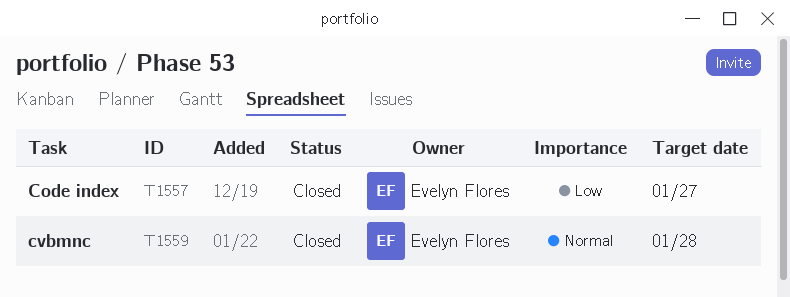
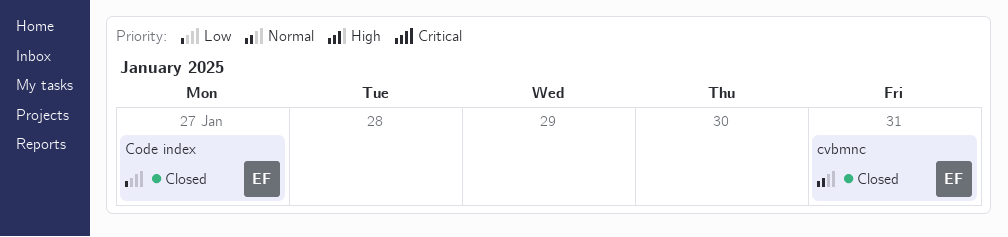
cvbmnc, due: Jan 28 -> Jan 31

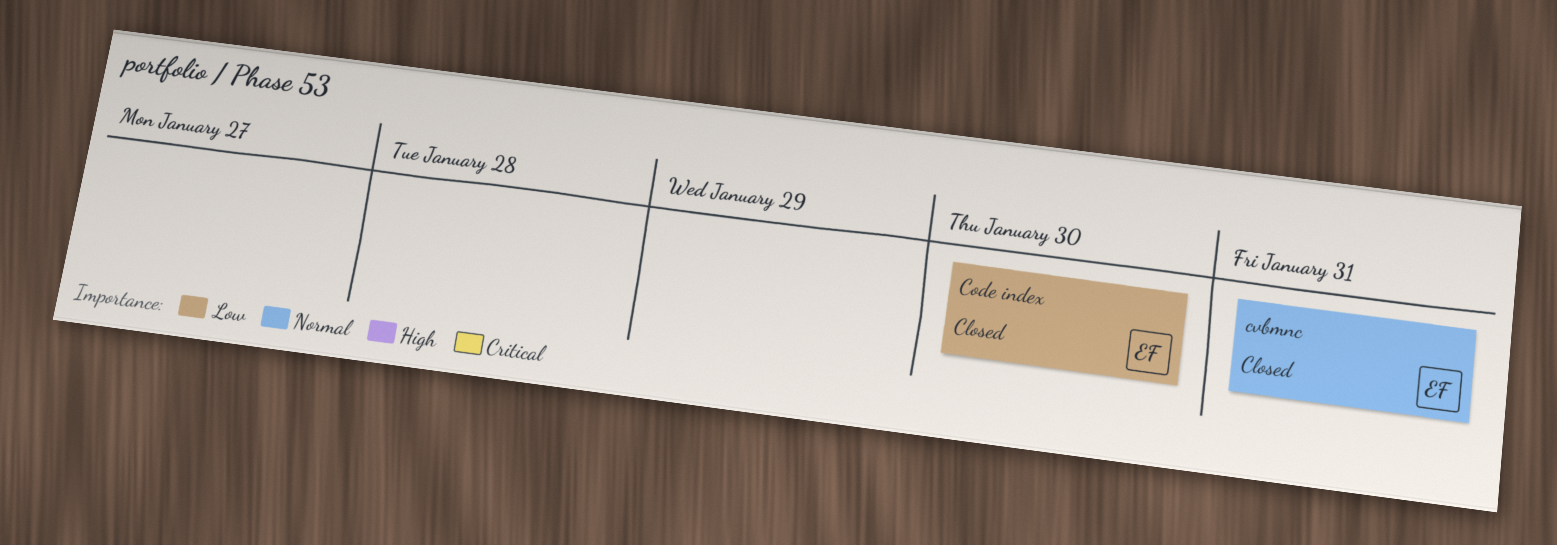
Code index, due: Jan 27 -> Jan 30

